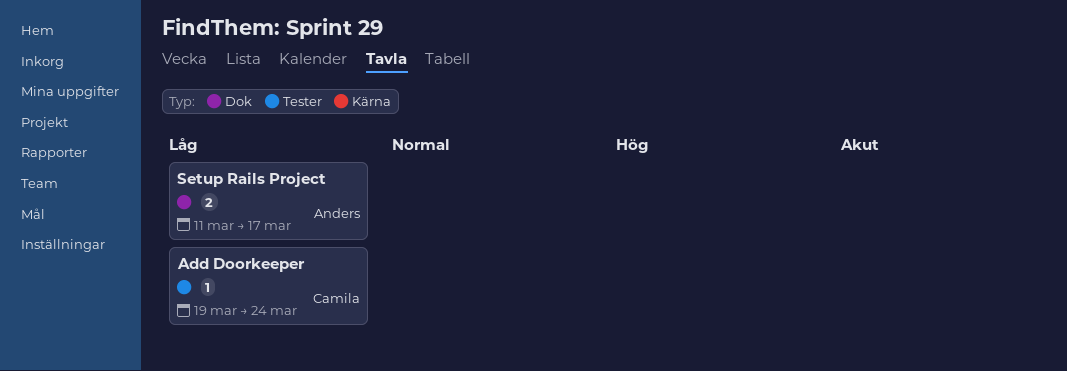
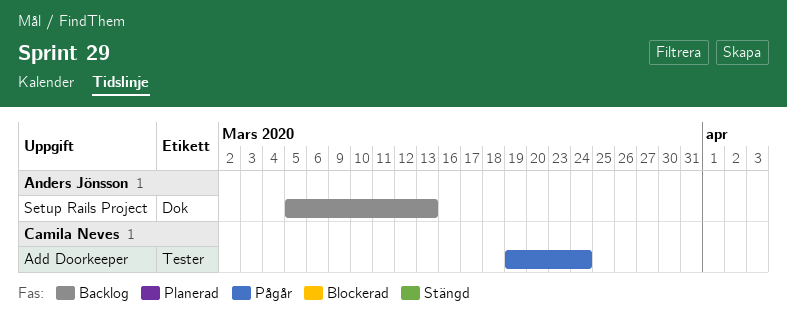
Setup Rails Project, start: Mar 11 -> Mar 5
Setup Rails Project, due: Mar 17 -> Mar 13

